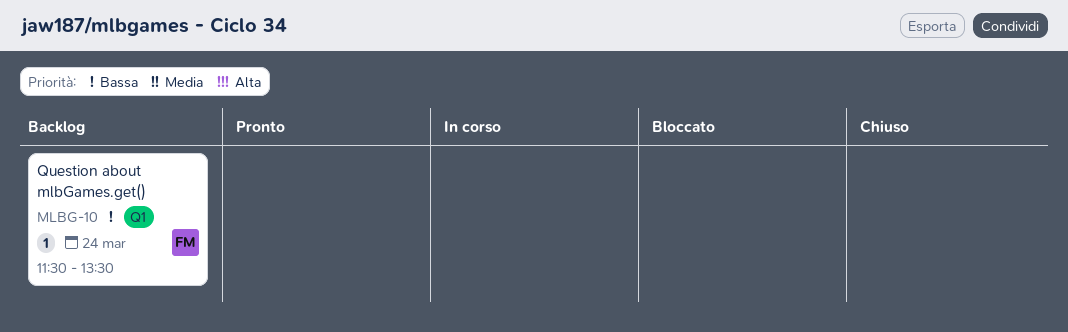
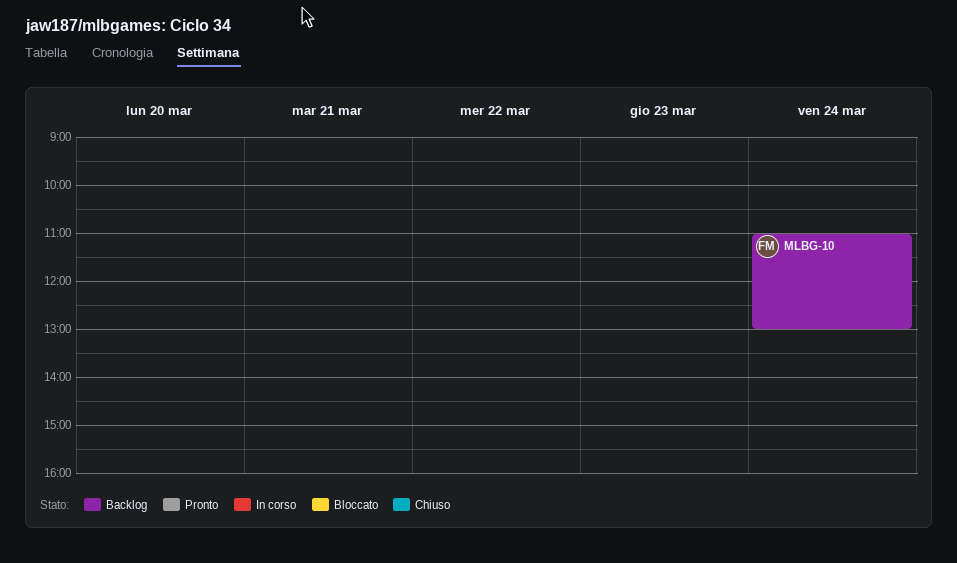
MLBG-10, begins: 11:30 -> 11:00
MLBG-10, ends: 13:30 -> 13:00

